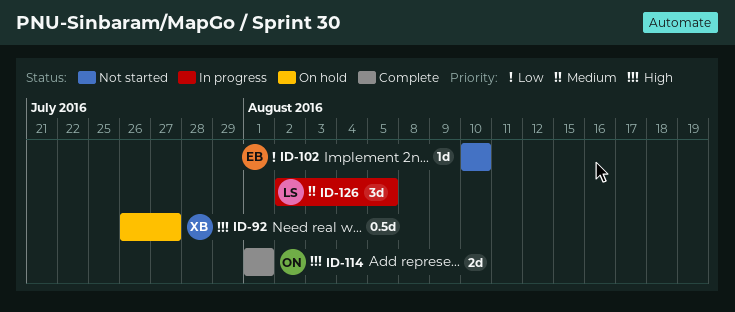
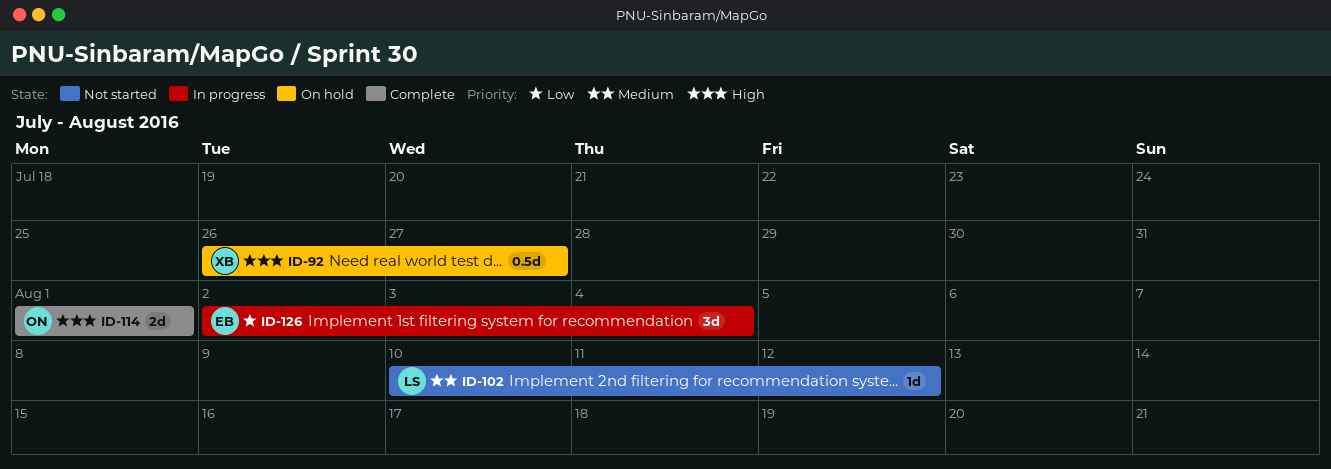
ID-102, owner: EB -> LS
ID-102, priority: Low -> Medium
ID-102, due: Aug 10 -> Aug 12
ID-126, owner: LS -> EB
ID-126, priority: Medium -> Low
ID-126, due: Aug 5 -> Aug 4

